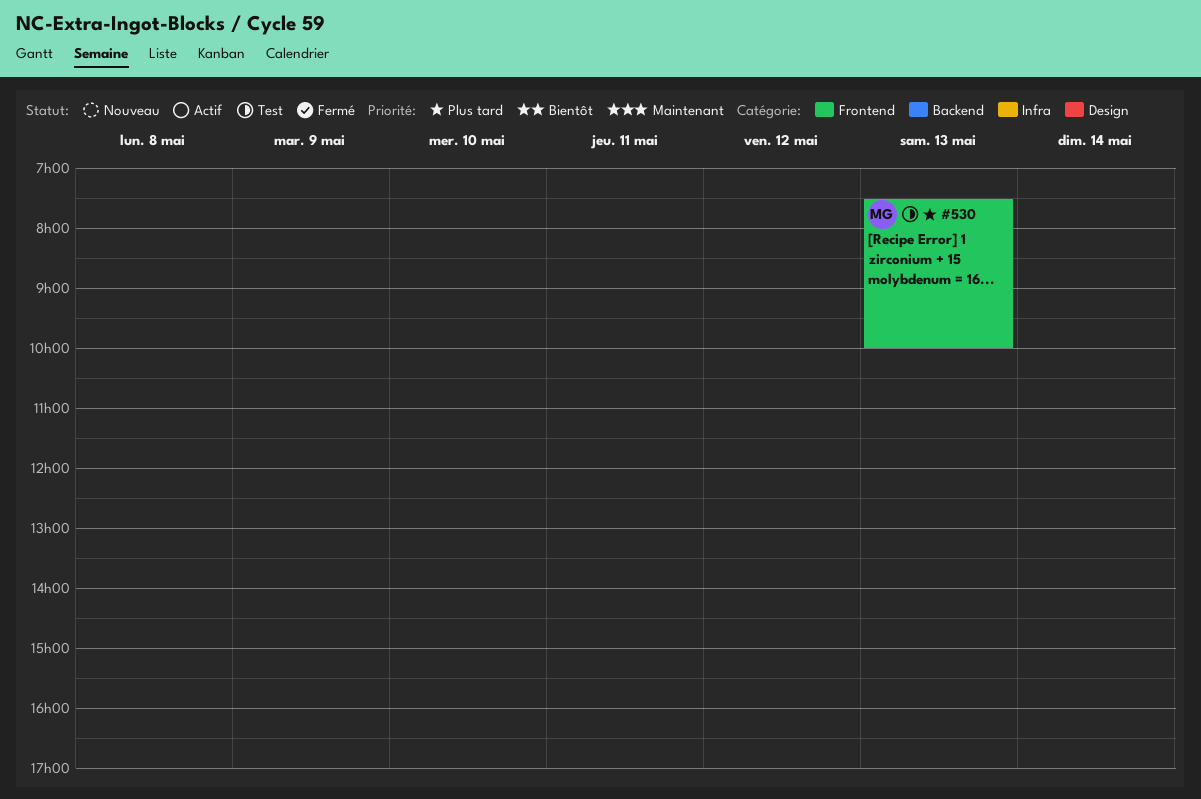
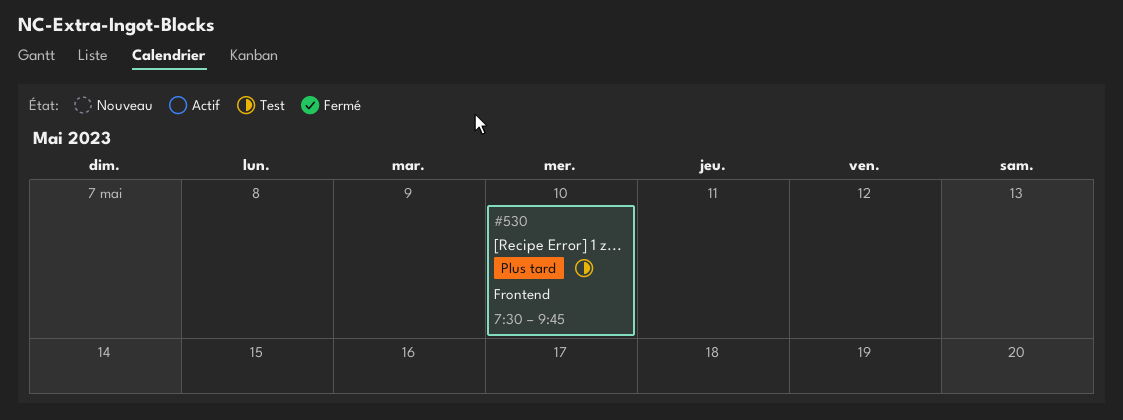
#530, day: May 13 -> May 10
#530, ends: 10:00 -> 09:45

